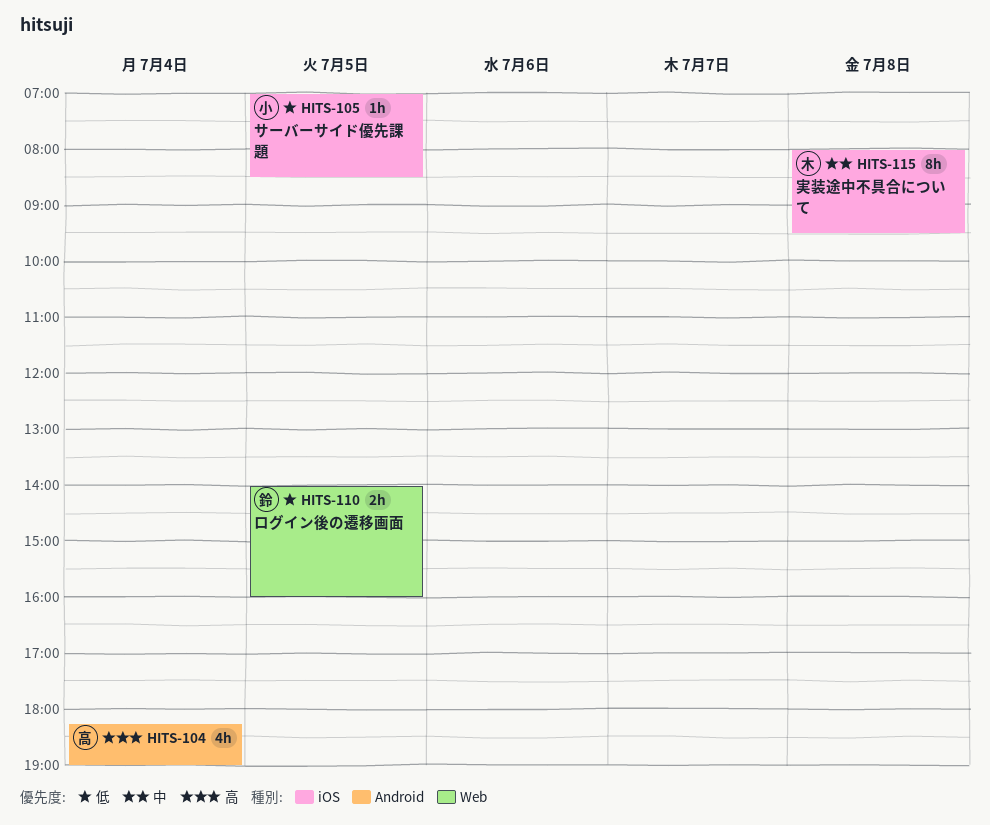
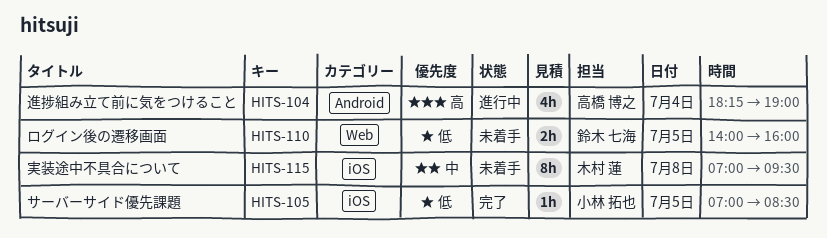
HITS-115, begins: 08:00 -> 07:00

